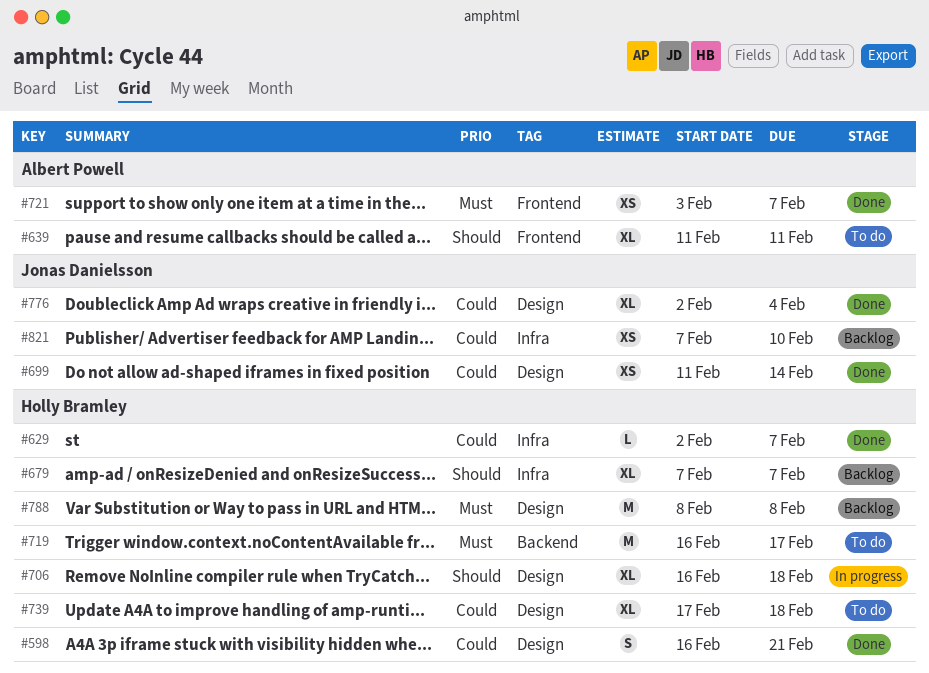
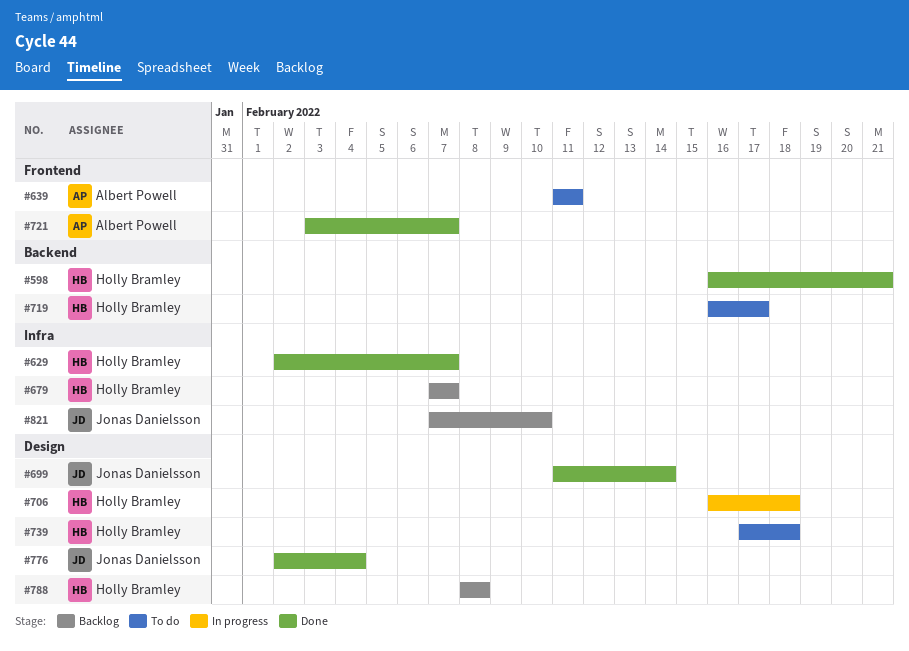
#598, label: Design -> Backend

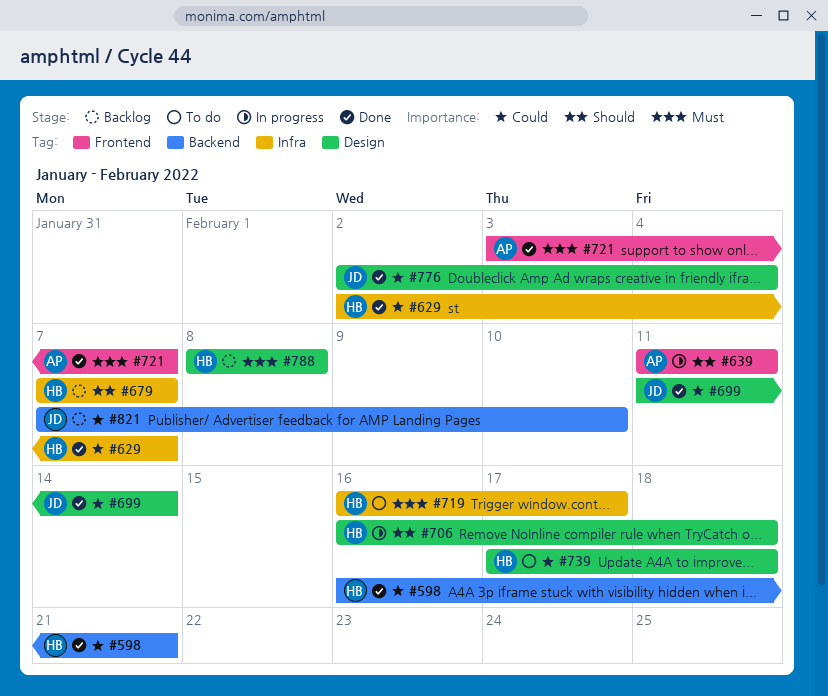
#639, status: To do -> In progress
#719, label: Backend -> Infra
#821, label: Infra -> Backend

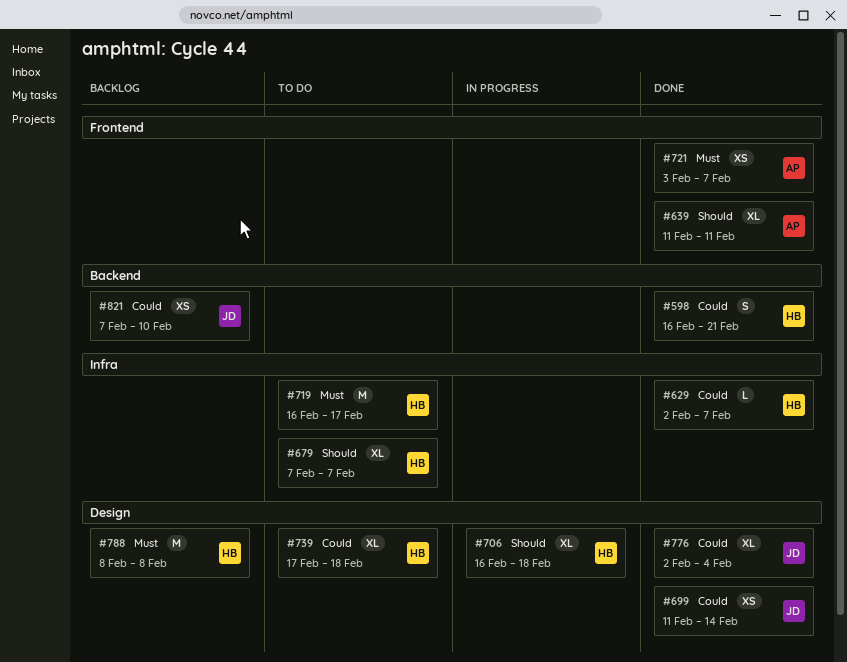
#639, status: In progress -> Done
#679, status: Backlog -> To do

